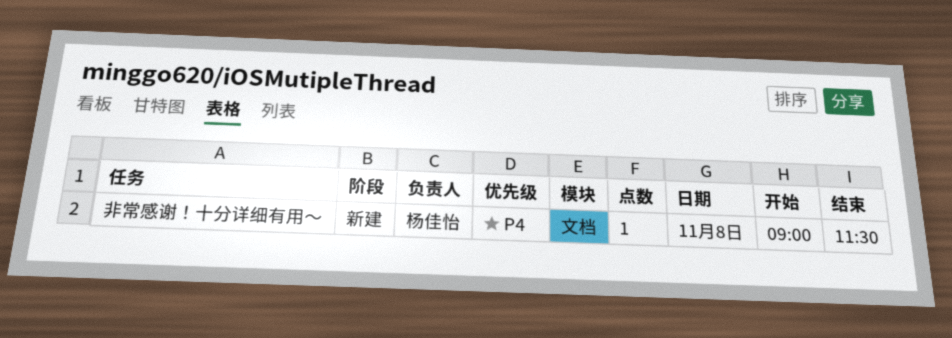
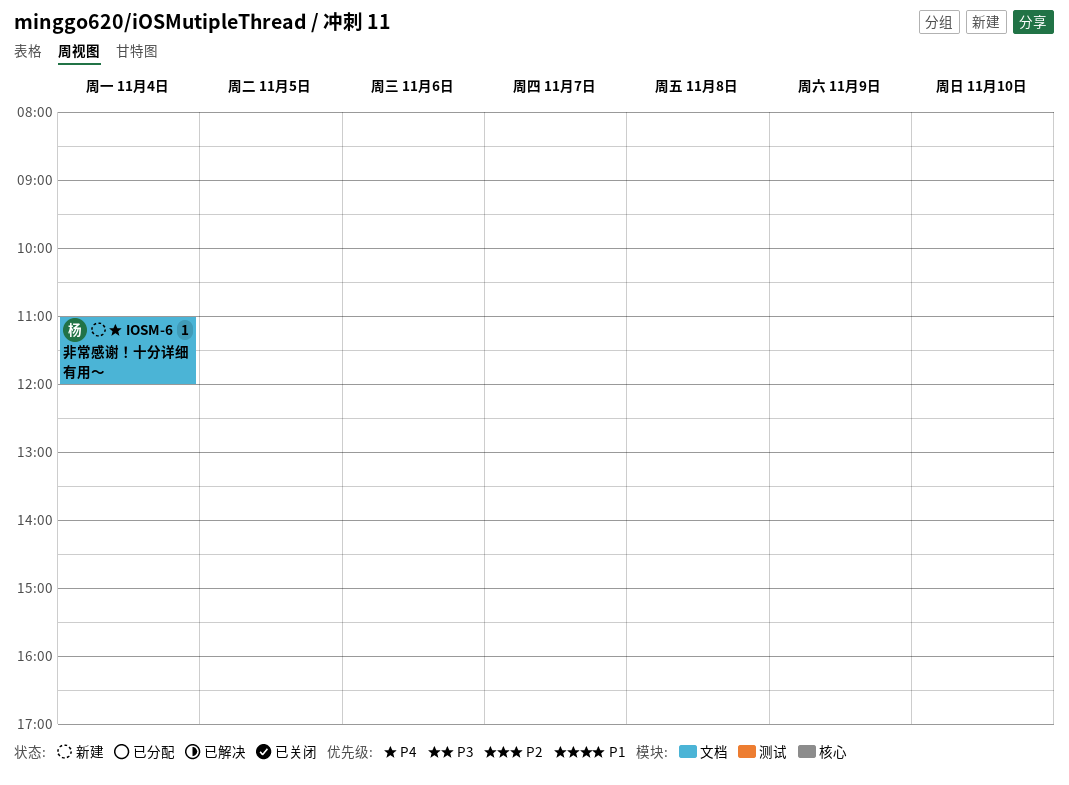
非常感谢！十分详细有用～, day: Nov 8 -> Nov 4
非常感谢！十分详细有用～, begins: 09:00 -> 11:00
非常感谢！十分详细有用～, ends: 11:30 -> 12:00

